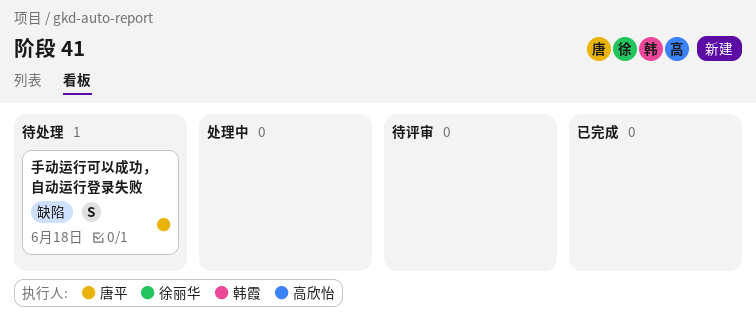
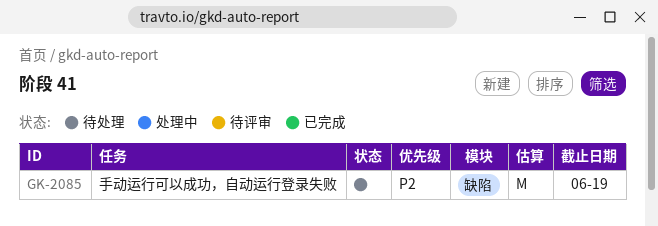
手动运行可以成功，自动运行登录失败, estimate: S -> M
手动运行可以成功，自动运行登录失败, due: Jun 18 -> Jun 19

